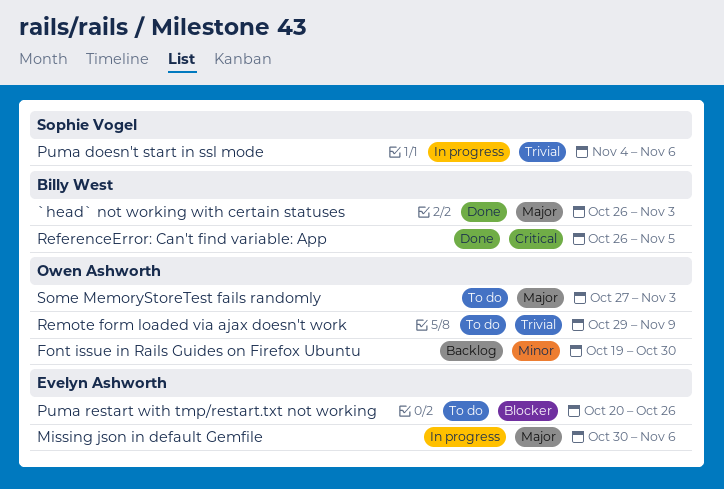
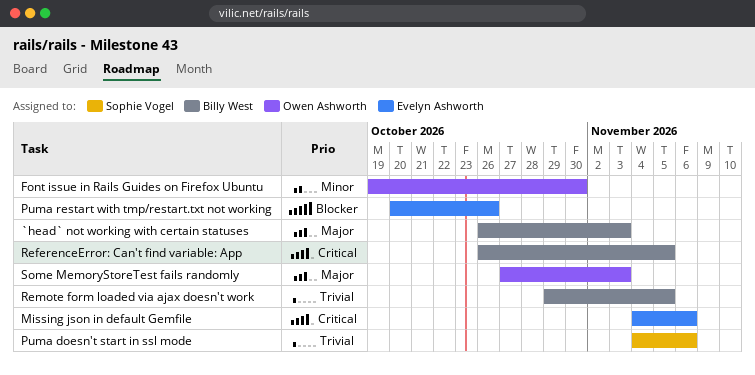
Missing json in default Gemfile, priority: Major -> Critical
Missing json in default Gemfile, start: Oct 30 -> Nov 4
Remote form loaded via ajax doesn't work, owner: Owen Ashworth -> Billy West
Remote form loaded via ajax doesn't work, due: Nov 9 -> Nov 5

